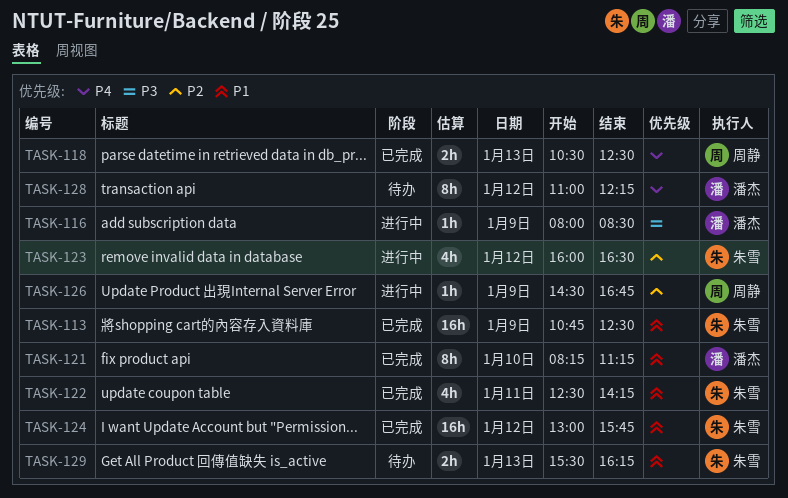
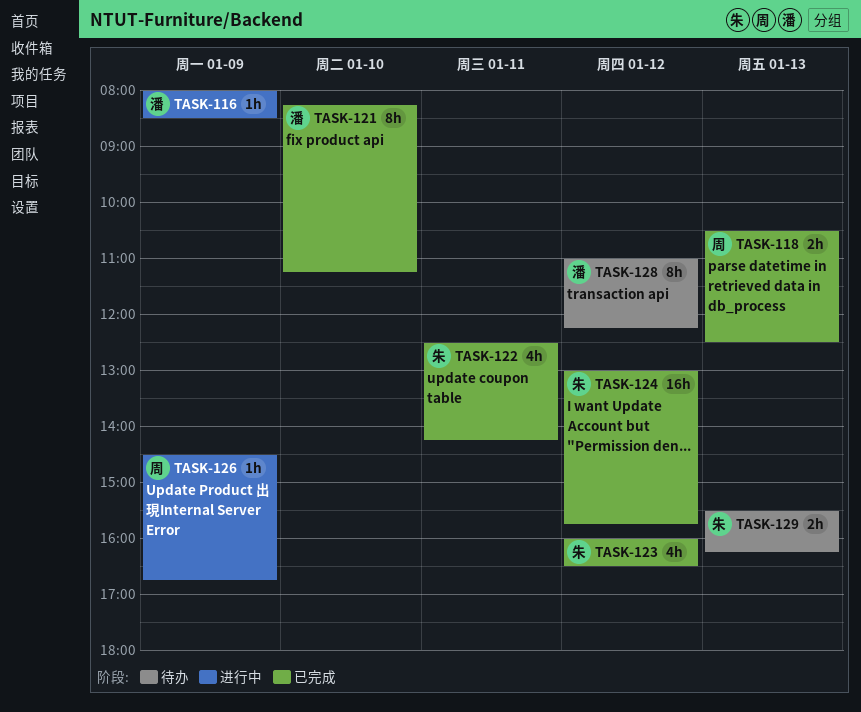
TASK-113: present -> none
TASK-123, status: 进行中 -> 已完成

